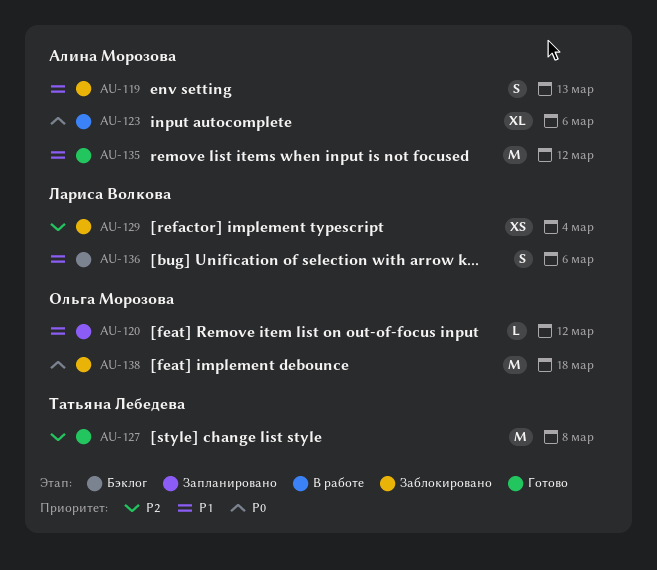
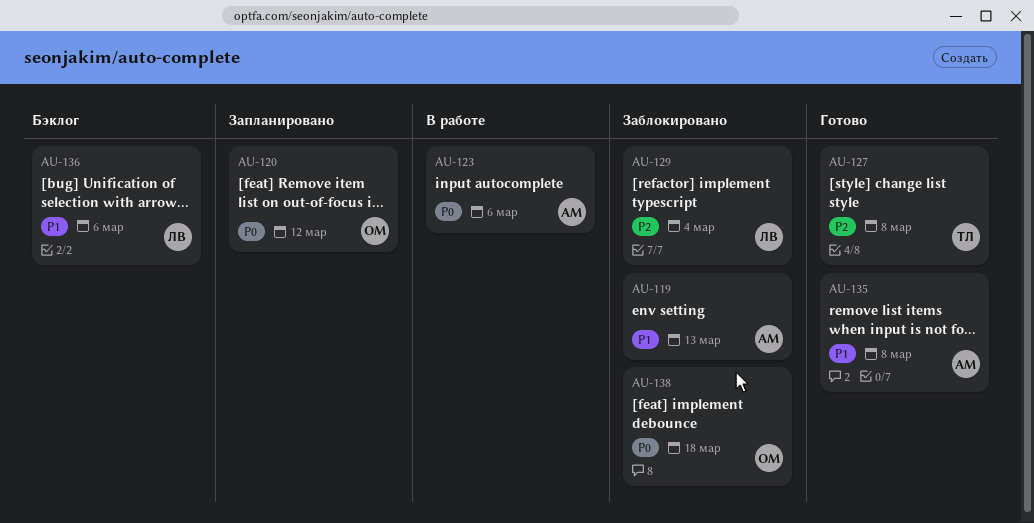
AU-120, priority: P1 -> P0
AU-135, due: Mar 12 -> Mar 8

